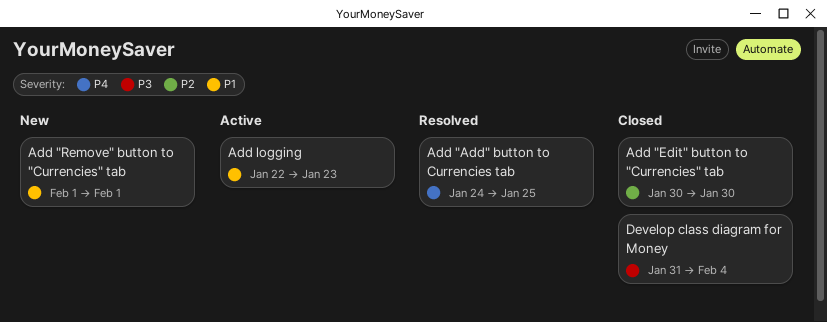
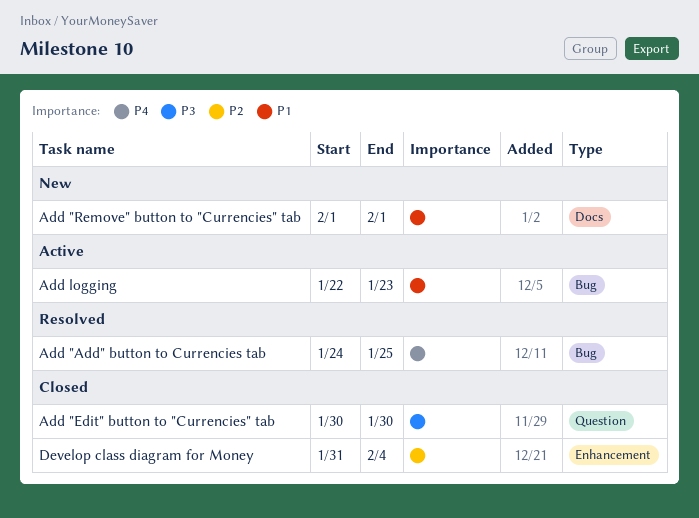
Add "Edit" button to "Currencies" tab, priority: P2 -> P3
Develop class diagram for Money, priority: P3 -> P2

